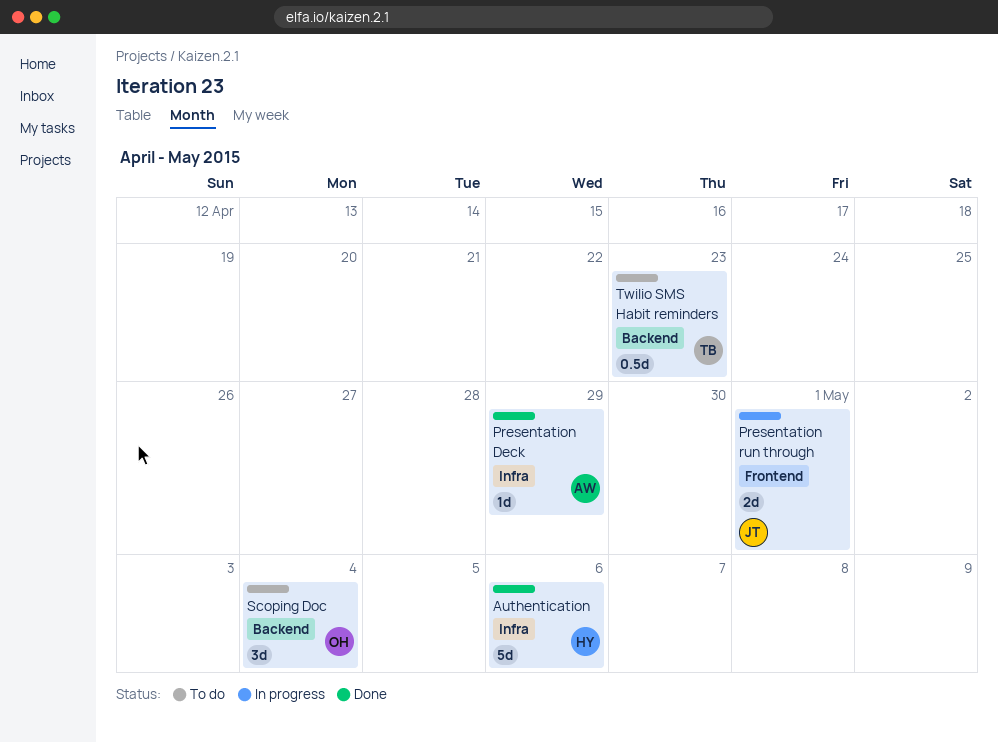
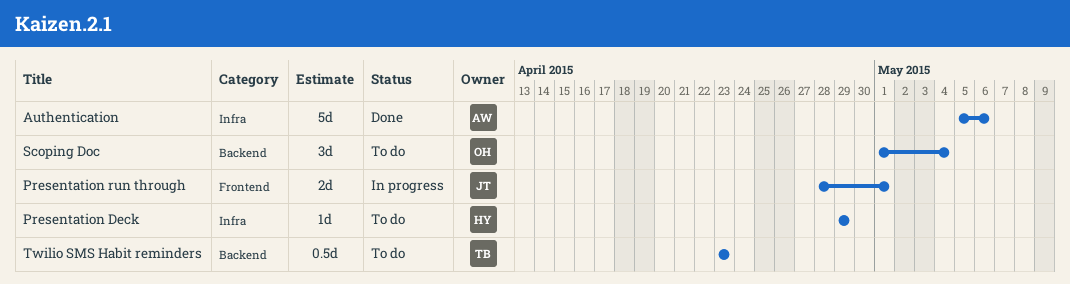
Authentication, owner: HY -> AW
Presentation Deck, status: Done -> To do
Presentation Deck, owner: AW -> HY

